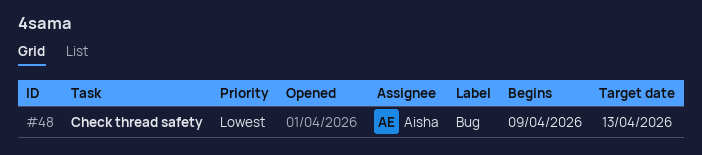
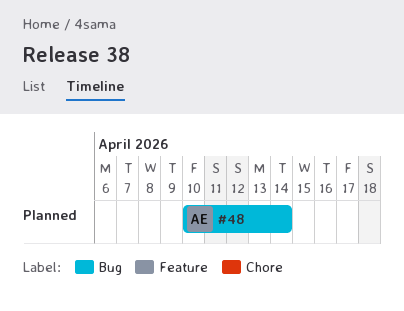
#48, start: Apr 9 -> Apr 10
#48, due: Apr 13 -> Apr 14

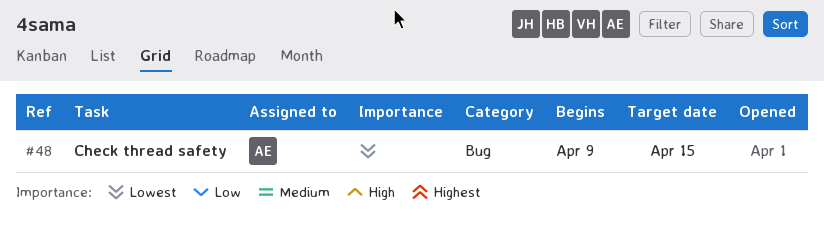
#48, start: Apr 10 -> Apr 9
#48, due: Apr 14 -> Apr 15

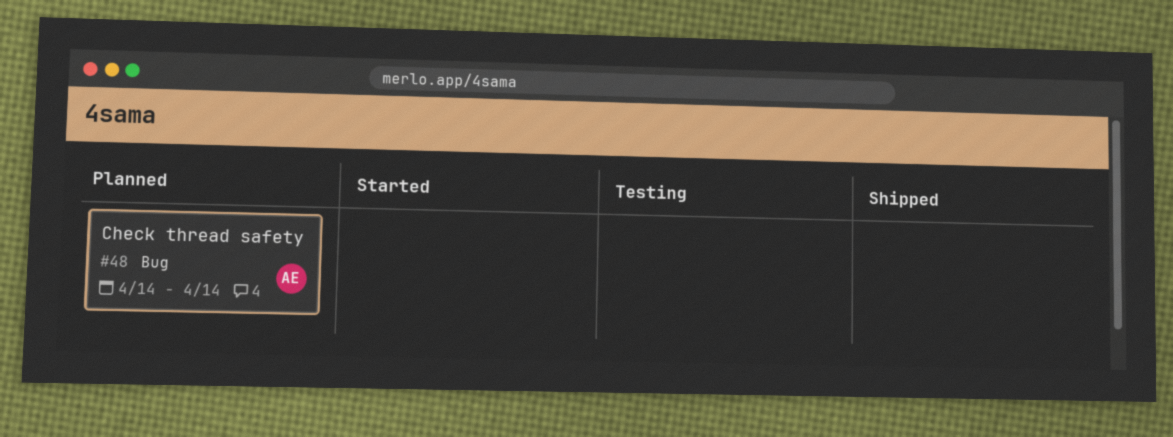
#48, start: Apr 9 -> Apr 14
#48, due: Apr 15 -> Apr 14

